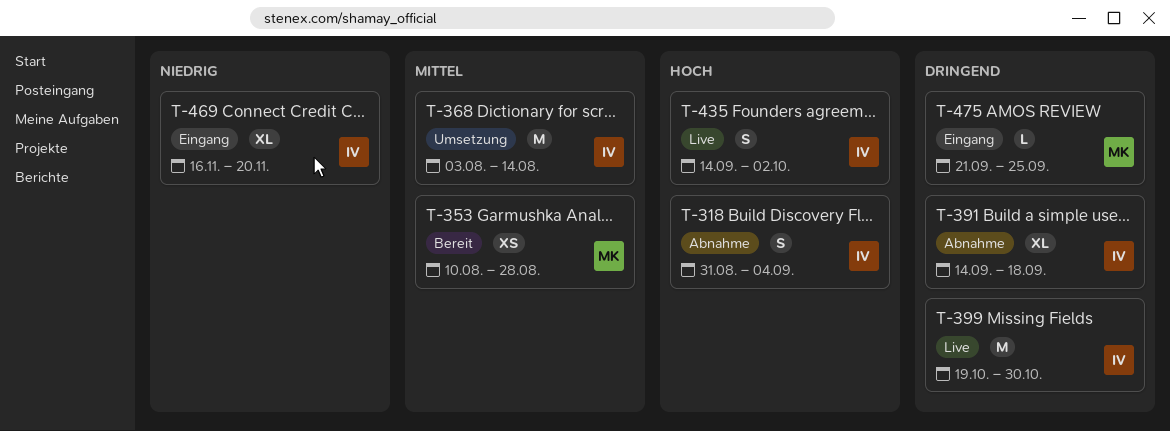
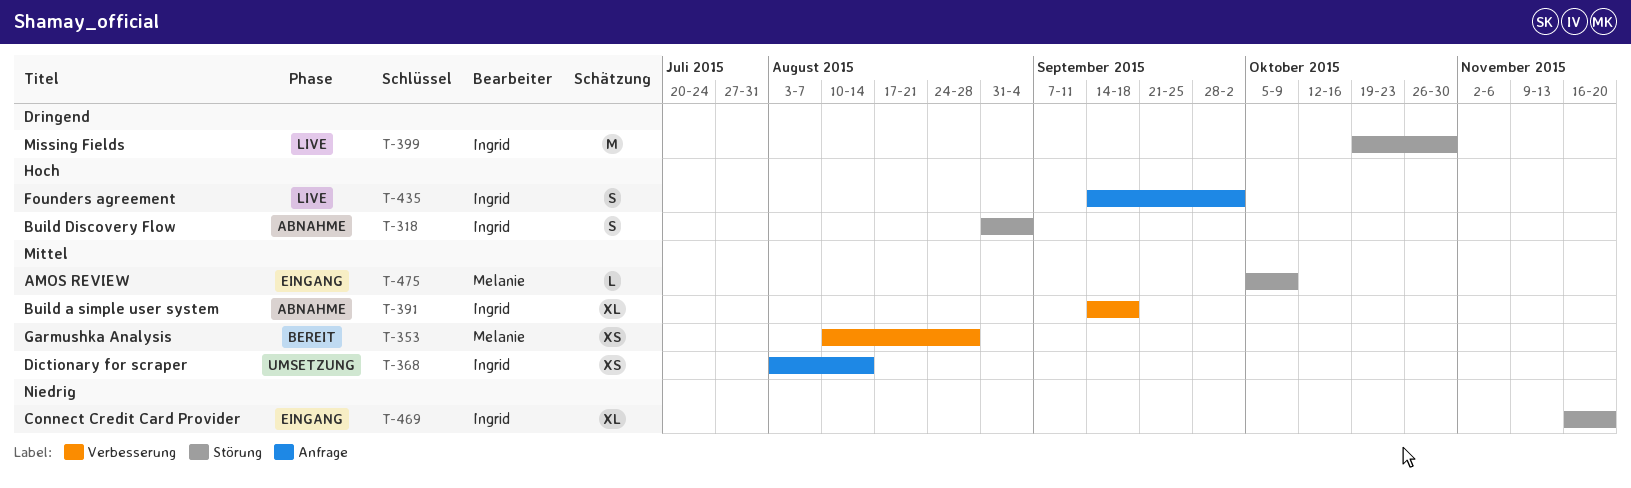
T-368, estimate: M -> XS
T-391, priority: Dringend -> Mittel
T-475, priority: Dringend -> Mittel
T-475, start: Sep 21 -> Oct 5
T-475, due: Sep 25 -> Oct 9

